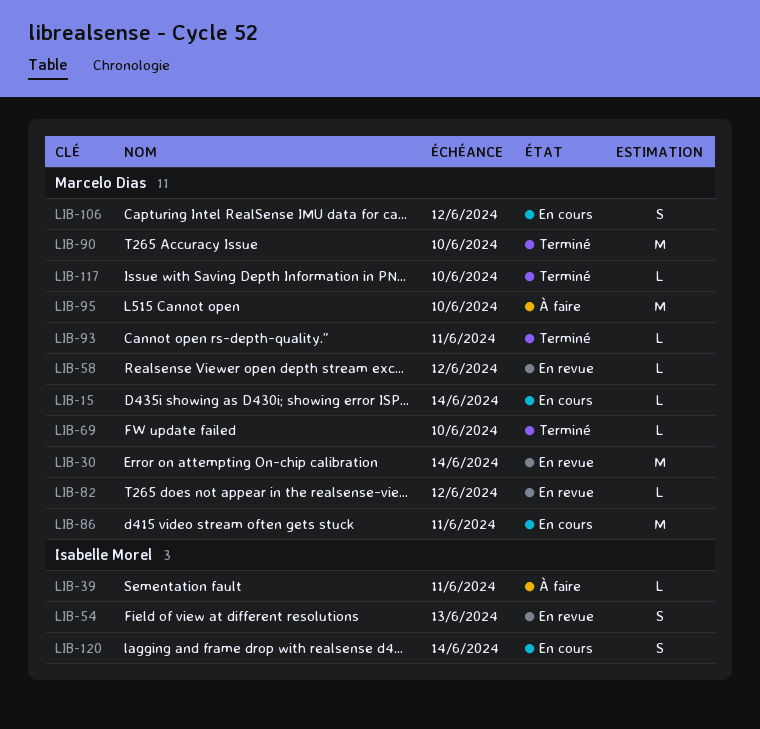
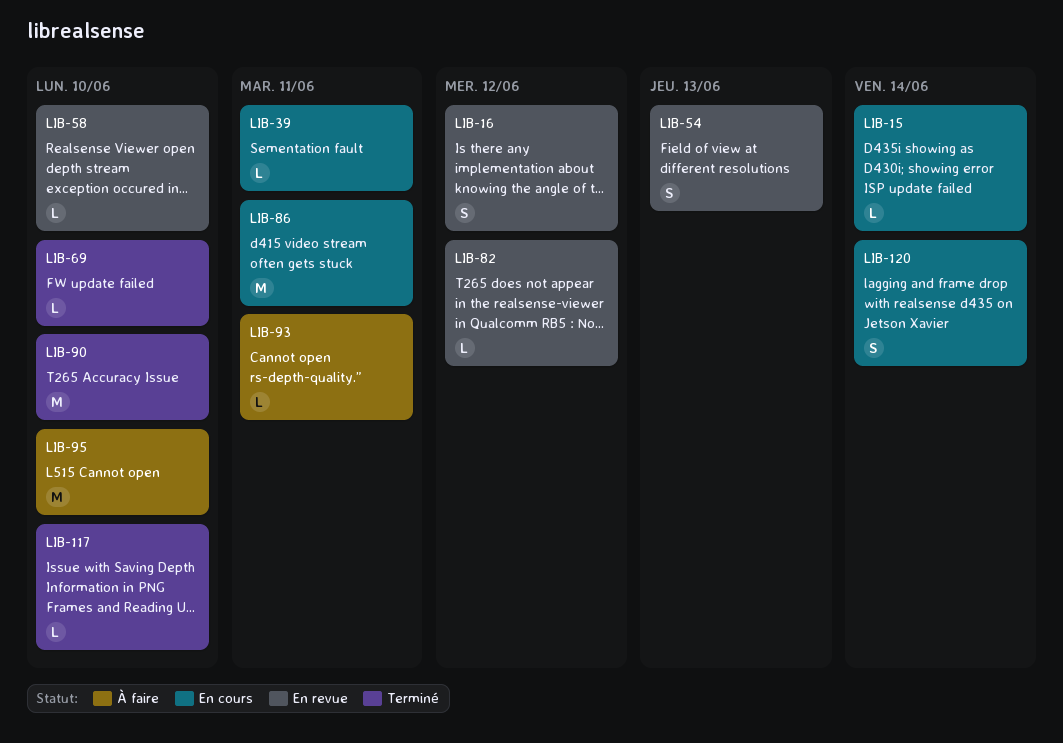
LIB-16: none -> present
LIB-30: present -> none
LIB-39, status: À faire -> En cours
LIB-58, due: Jun 12 -> Jun 10
LIB-93, status: Terminé -> À faire
LIB-106: present -> none

